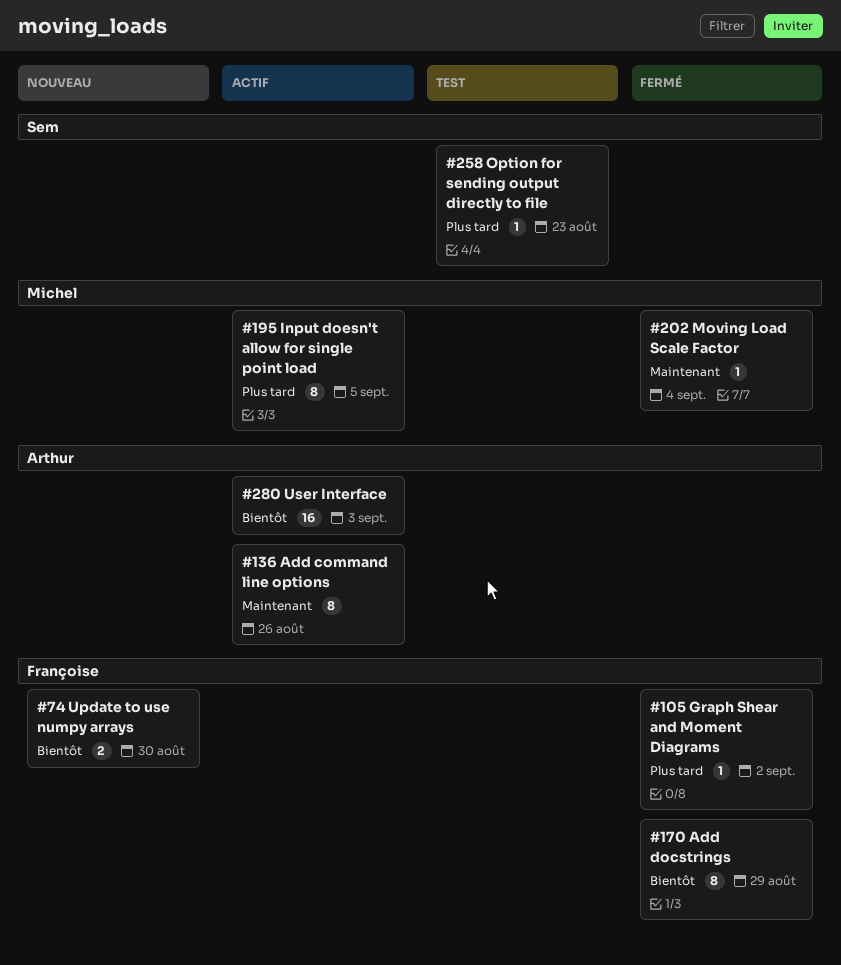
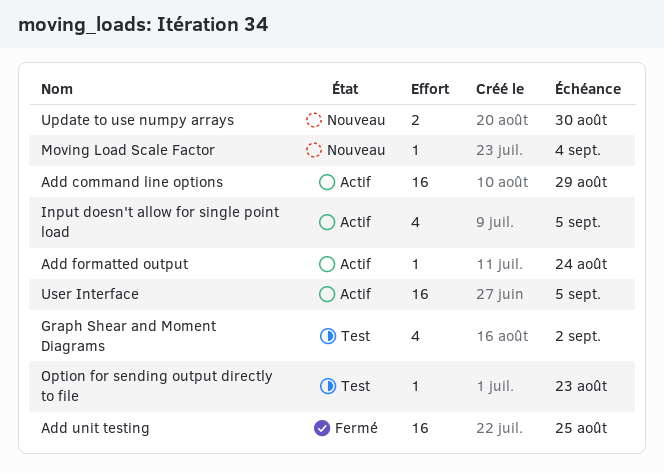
Add command line options, estimate: 8 -> 16
Add command line options, due: Aug 26 -> Aug 29
Add docstrings: present -> none
Add formatted output: none -> present
Add unit testing: none -> present
Graph Shear and Moment Diagrams, status: Fermé -> Test
Graph Shear and Moment Diagrams, estimate: 1 -> 4
Input doesn't allow for single point load, estimate: 8 -> 4
Moving Load Scale Factor, status: Fermé -> Nouveau
User Interface, due: Sep 3 -> Sep 5

